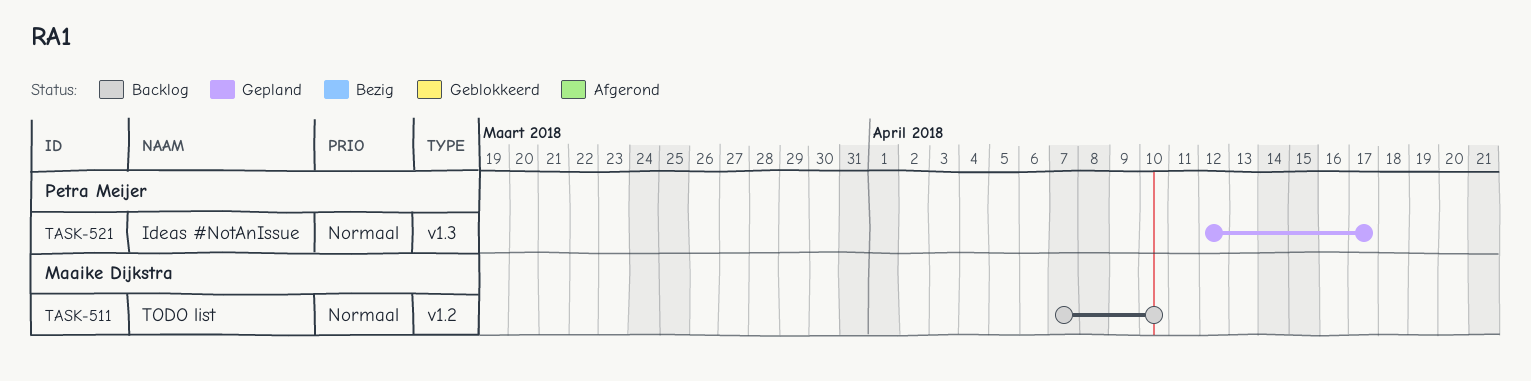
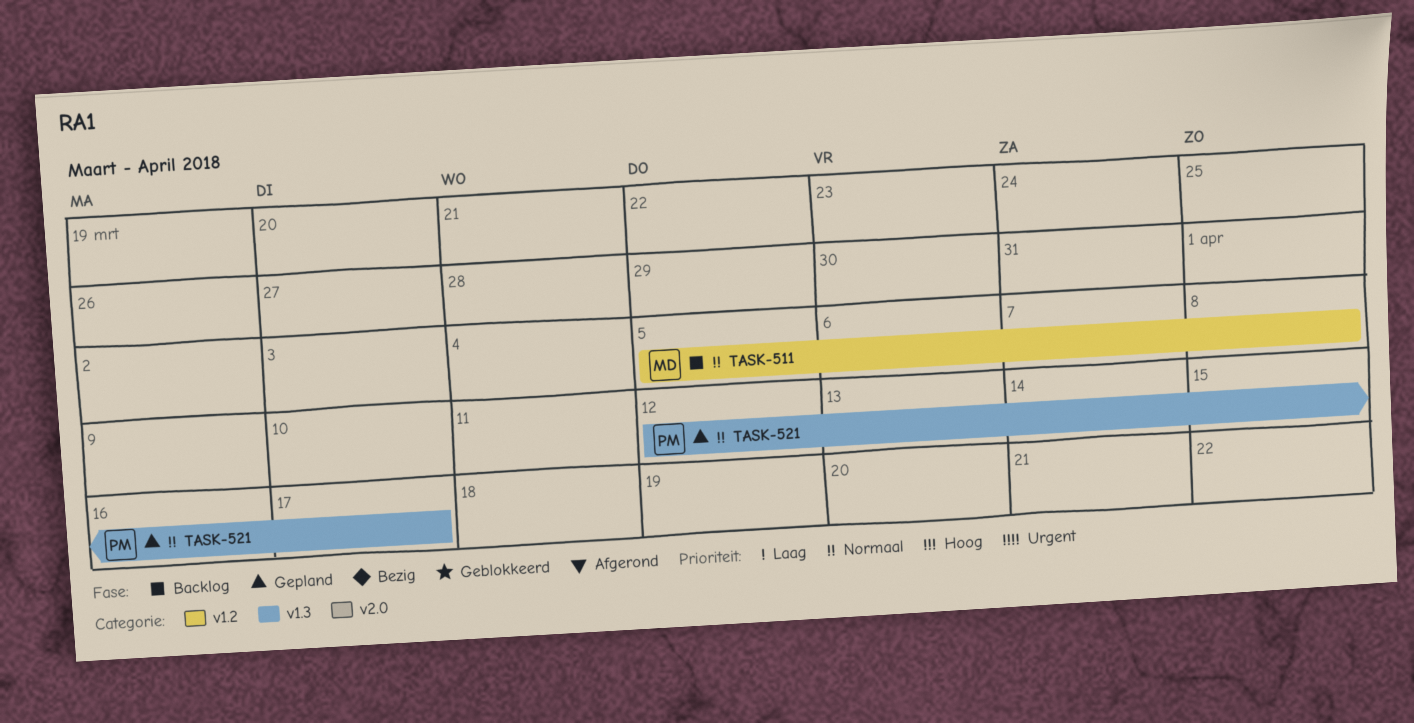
TASK-511, start: Apr 7 -> Apr 5
TASK-511, due: Apr 10 -> Apr 8

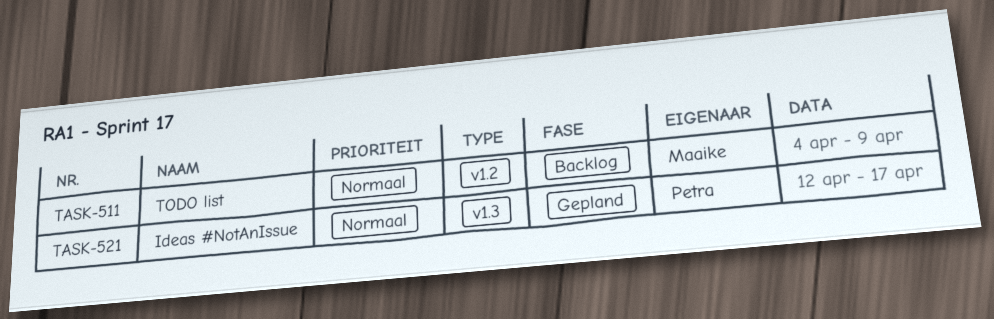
TASK-511, start: Apr 5 -> Apr 4
TASK-511, due: Apr 8 -> Apr 9

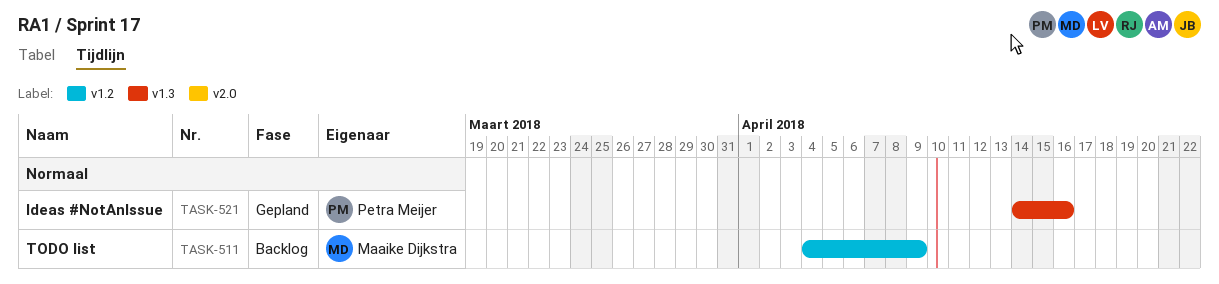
TASK-521, start: Apr 12 -> Apr 14
TASK-521, due: Apr 17 -> Apr 16

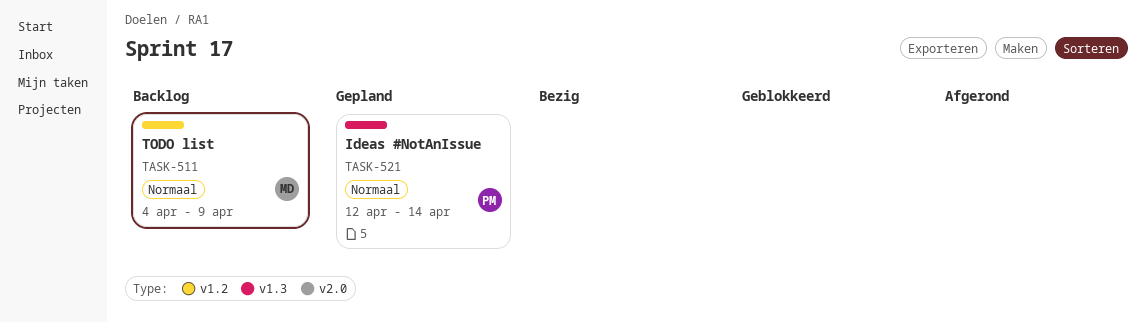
TASK-521, start: Apr 14 -> Apr 12
TASK-521, due: Apr 16 -> Apr 14

